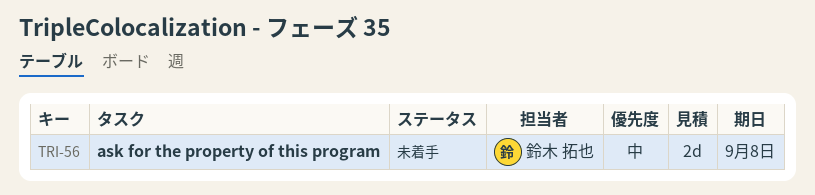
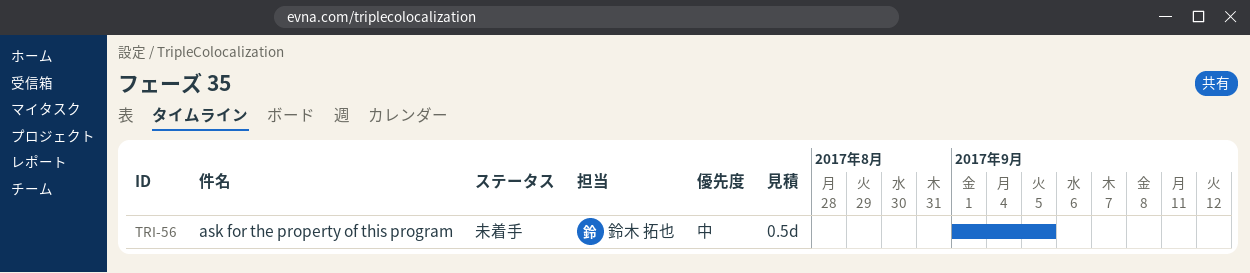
TRI-56, estimate: 2d -> 0.5d
TRI-56, due: Sep 8 -> Sep 5

